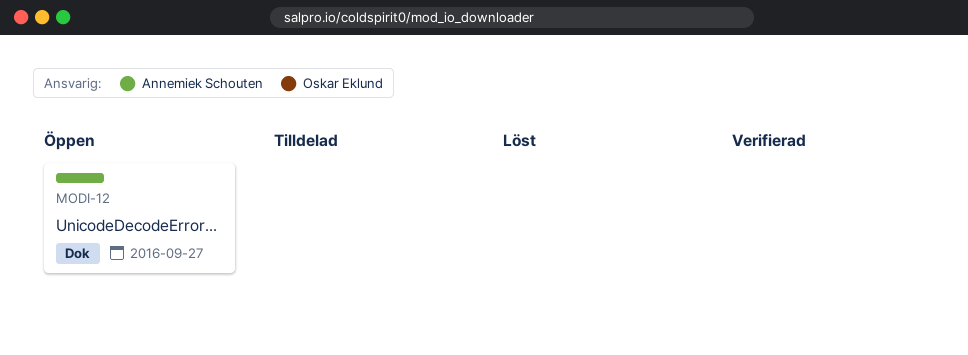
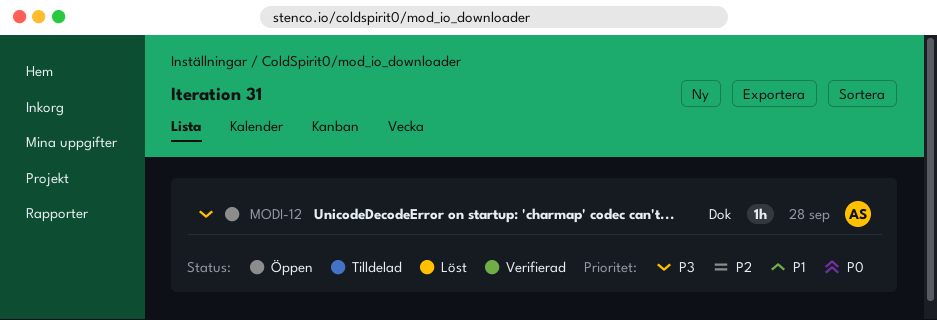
MODI-12, due: Sep 27 -> Sep 28

